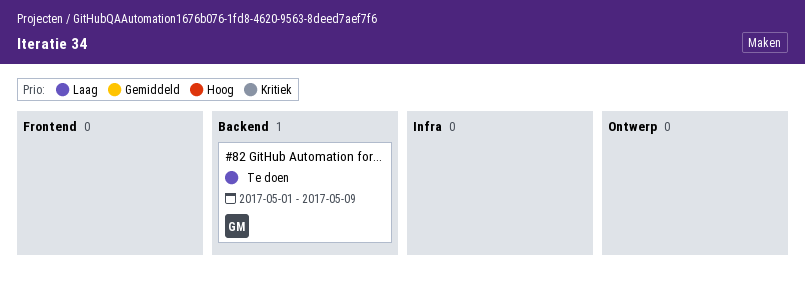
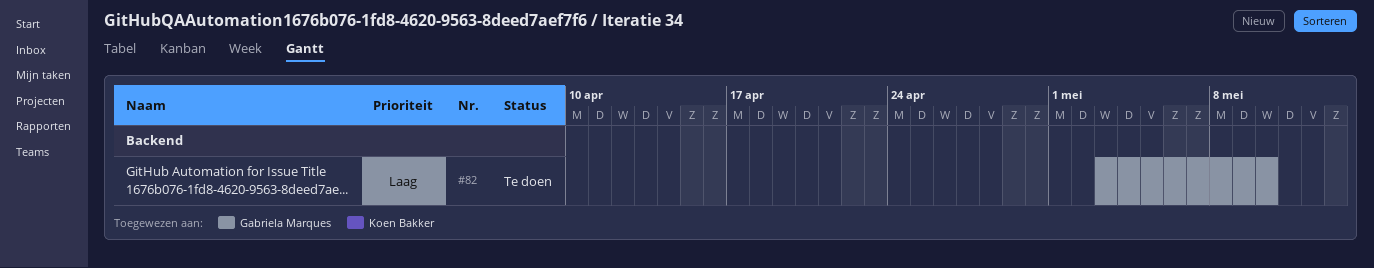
#82, start: May 1 -> May 3
#82, due: May 9 -> May 10

